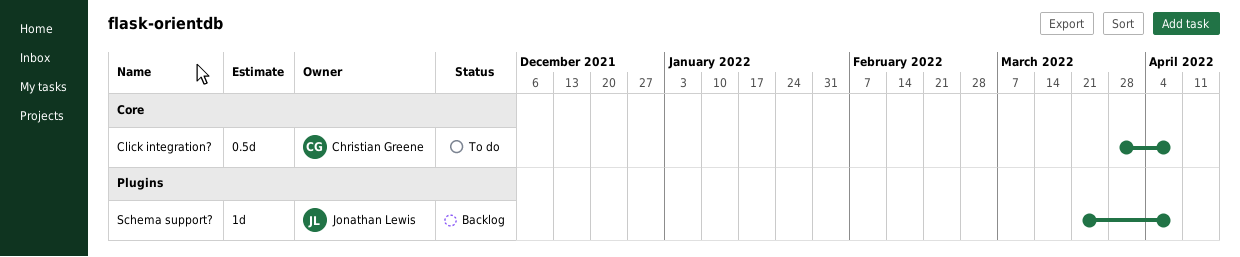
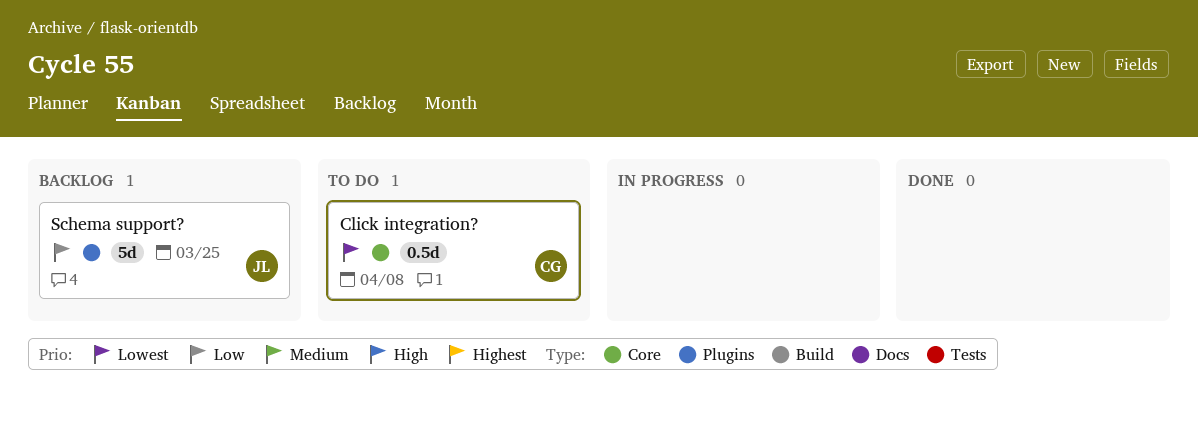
Schema support?, estimate: 1d -> 5d
Schema support?, due: Apr 8 -> Mar 25

